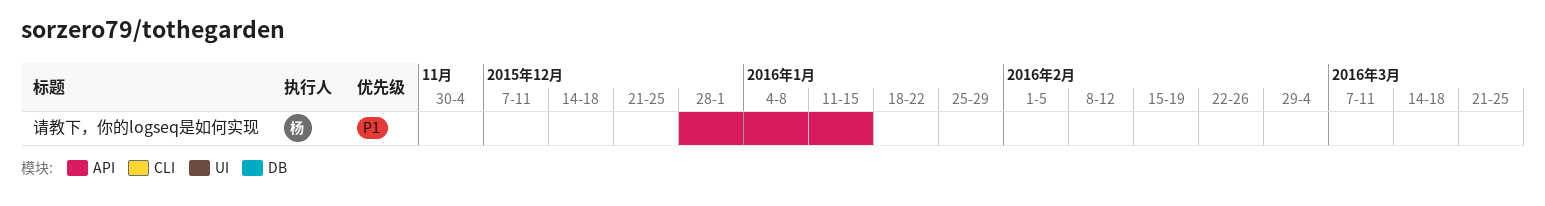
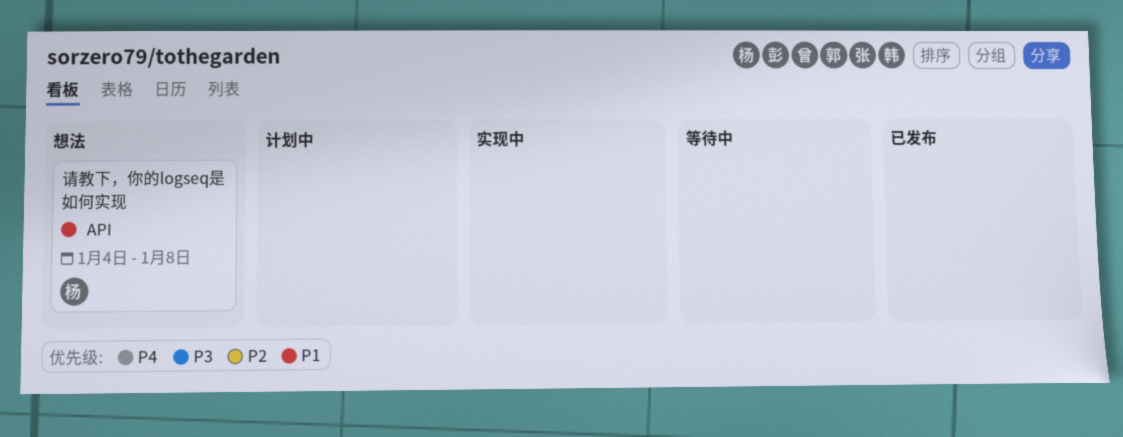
请教下，你的logseq是如何实现, start: Dec 28 -> Jan 4
请教下，你的logseq是如何实现, due: Jan 15 -> Jan 8

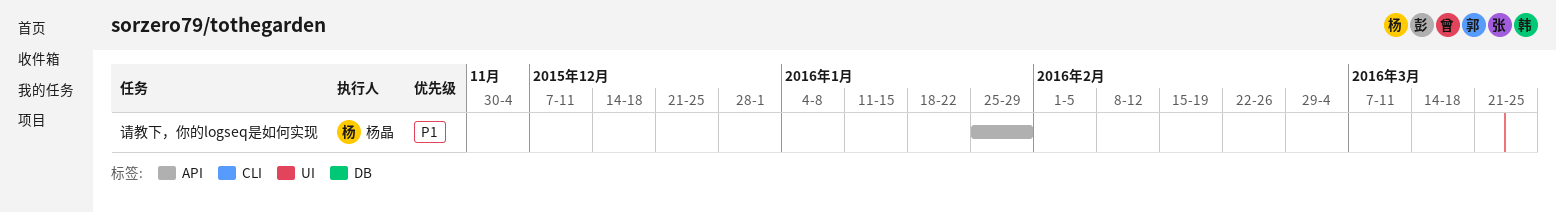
请教下，你的logseq是如何实现, start: Jan 4 -> Jan 25
请教下，你的logseq是如何实现, due: Jan 8 -> Jan 29

